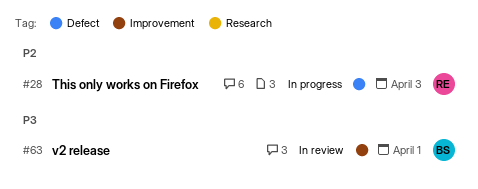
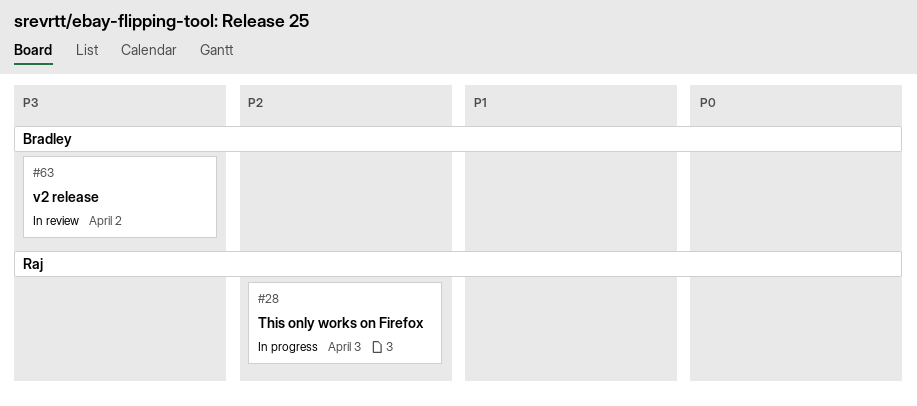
#63, due: Apr 1 -> Apr 2

